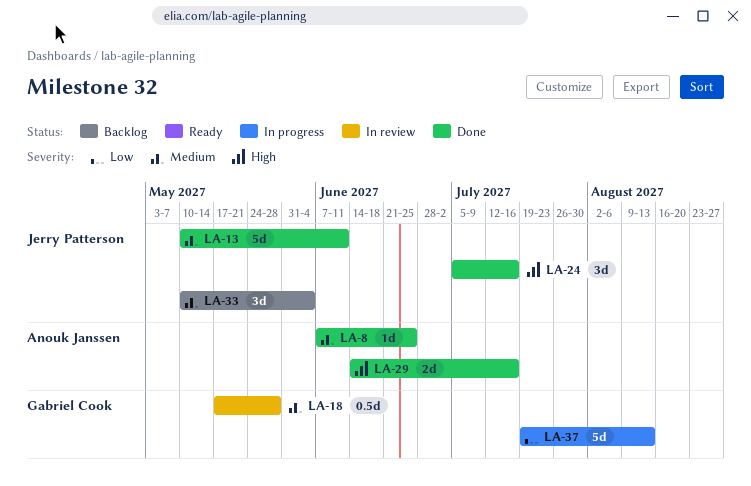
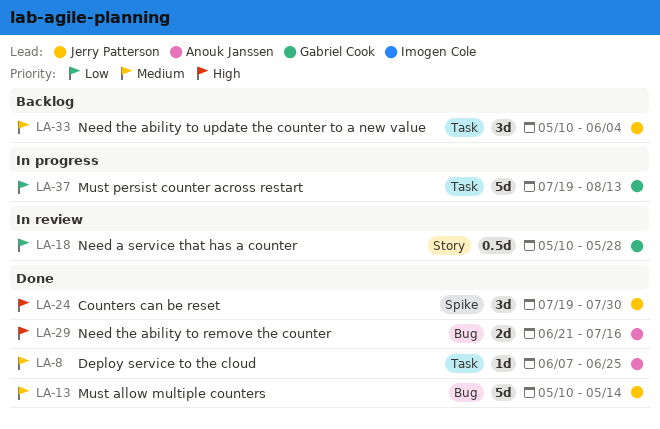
LA-13, due: Jun 11 -> May 14
LA-18, priority: Medium -> Low
LA-18, start: May 17 -> May 10
LA-24, start: Jul 5 -> Jul 19
LA-24, due: Jul 16 -> Jul 30
LA-29, start: Jun 14 -> Jun 21

